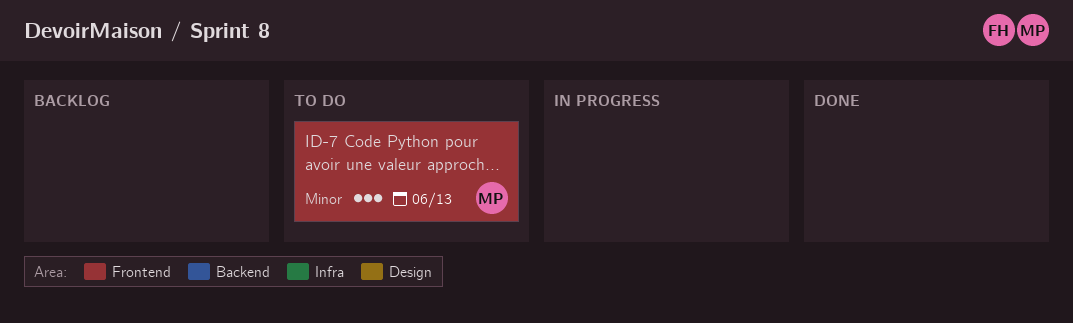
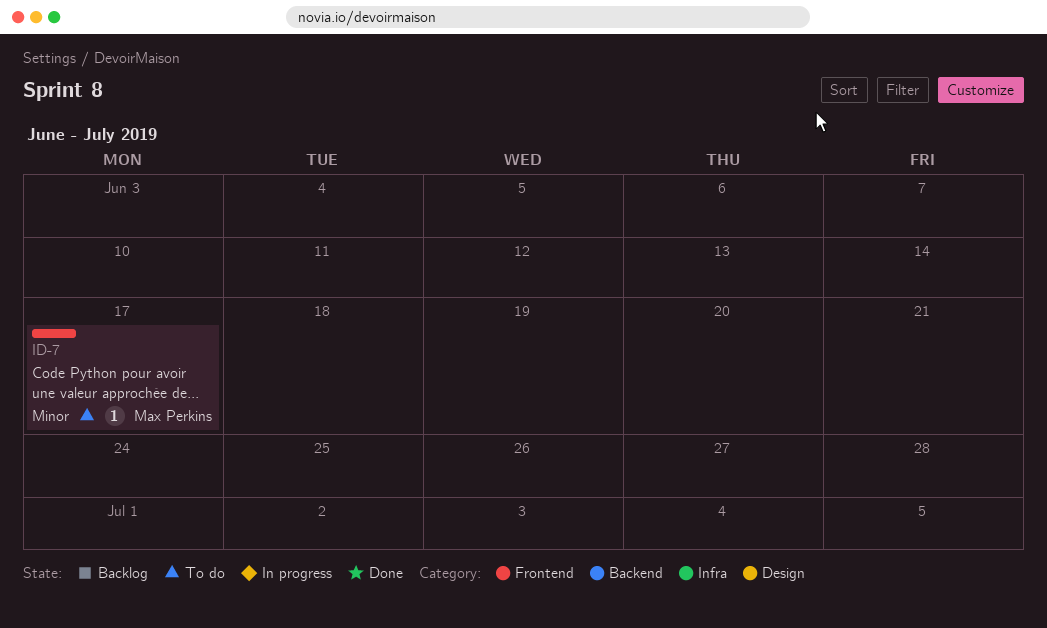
ID-7, estimate: 3 -> 1
ID-7, due: Jun 13 -> Jun 17

